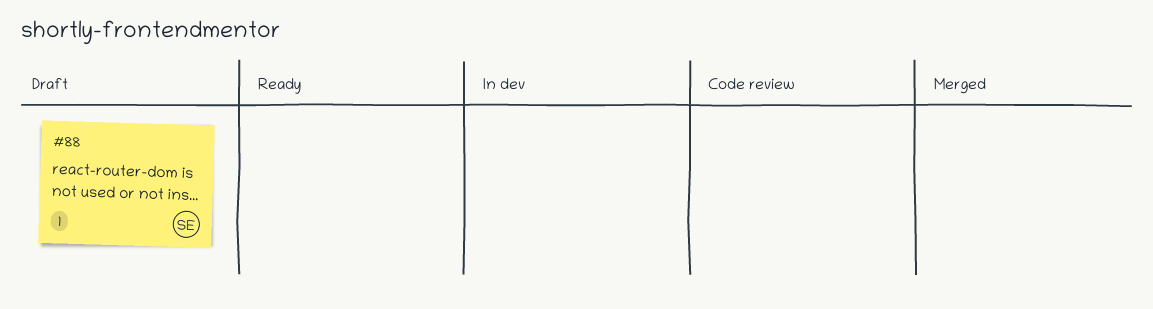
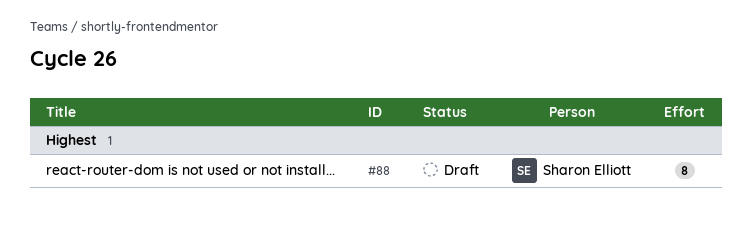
#88, estimate: 1 -> 8

